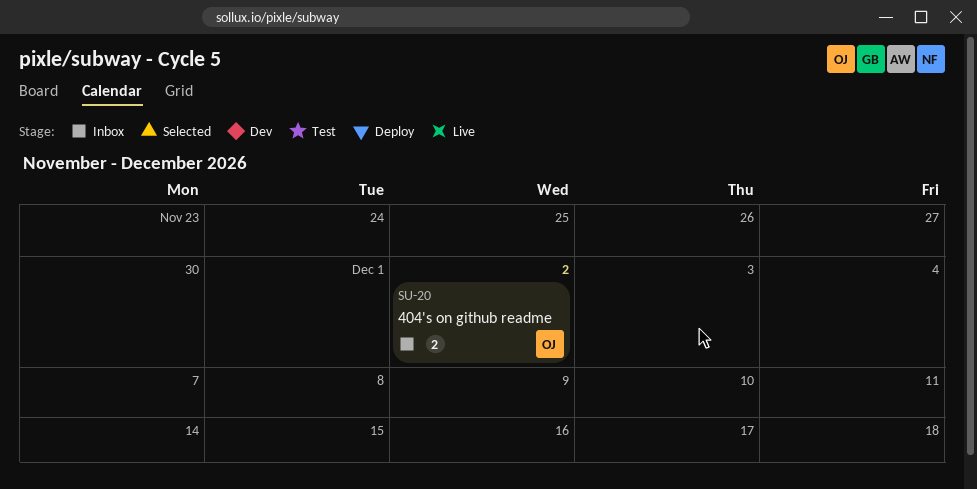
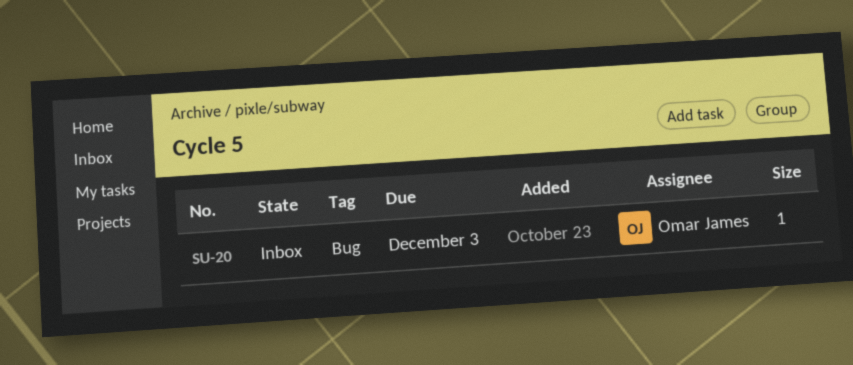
SU-20, estimate: 2 -> 1
SU-20, due: Dec 2 -> Dec 3

